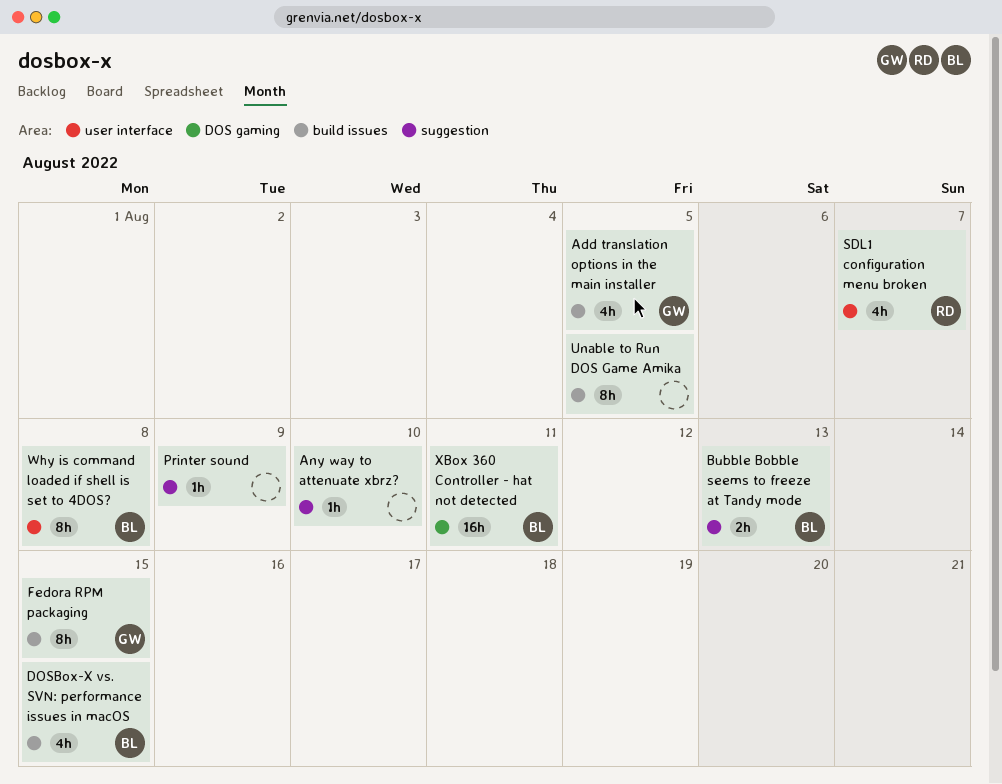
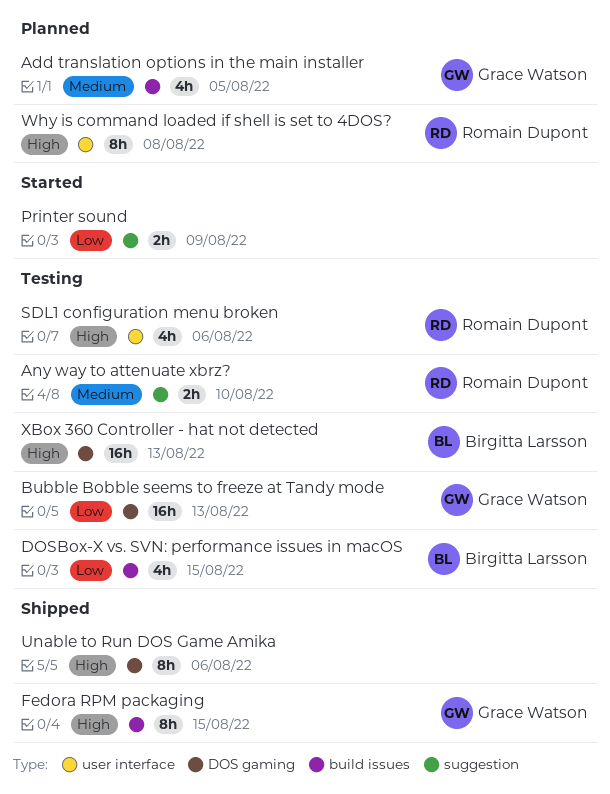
Any way to attenuate xbrz?, owner: none -> Romain Dupont
Any way to attenuate xbrz?, estimate: 1h -> 2h
Bubble Bobble seems to freeze at Tandy mode, owner: Birgitta Larsson -> Grace Watson
Bubble Bobble seems to freeze at Tandy mode, label: suggestion -> DOS gaming
Bubble Bobble seems to freeze at Tandy mode, estimate: 2h -> 16h
Printer sound, estimate: 1h -> 2h
SDL1 configuration menu broken, due: Aug 7 -> Aug 6
Unable to Run DOS Game Amika, label: build issues -> DOS gaming
Unable to Run DOS Game Amika, due: Aug 5 -> Aug 6
Why is command loaded if shell is set to 4DOS?, owner: Birgitta Larsson -> Romain Dupont
XBox 360 Controller - hat not detected, due: Aug 11 -> Aug 13

